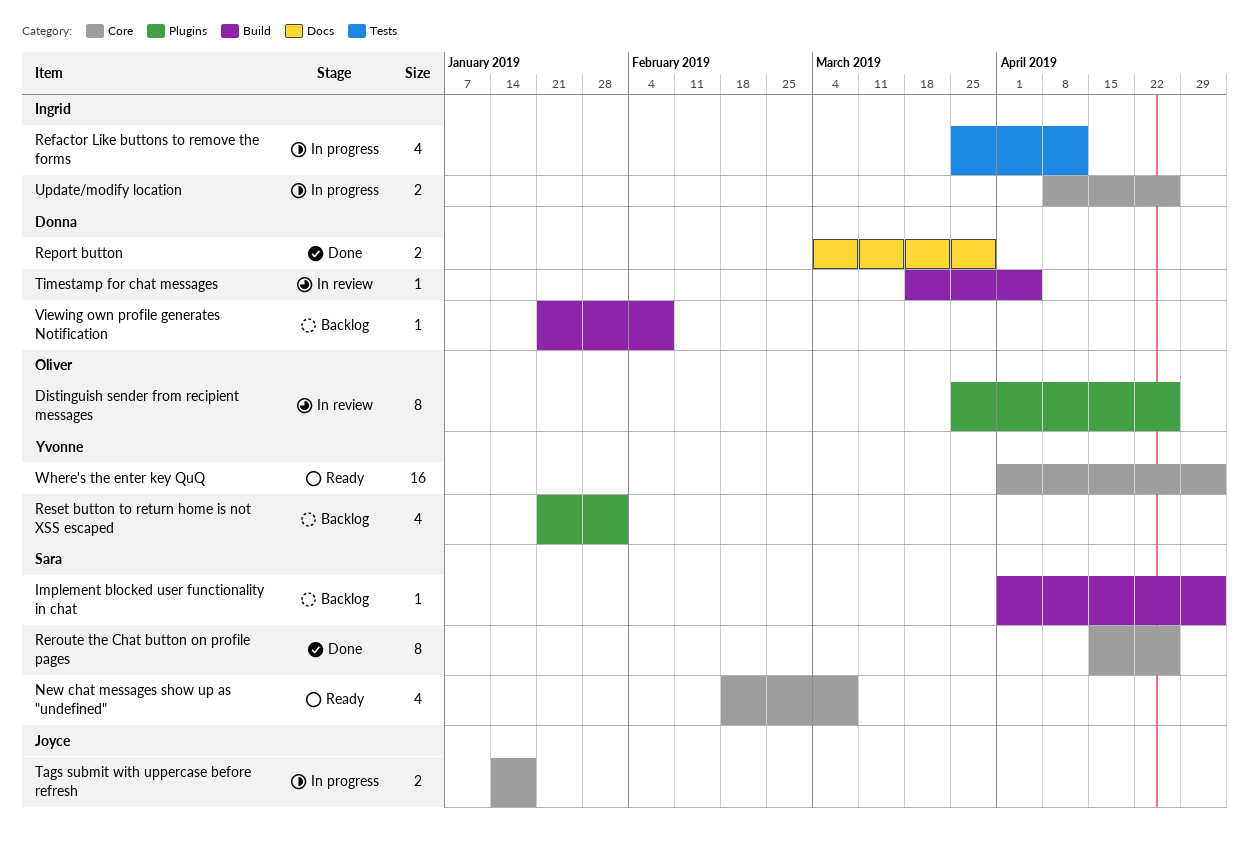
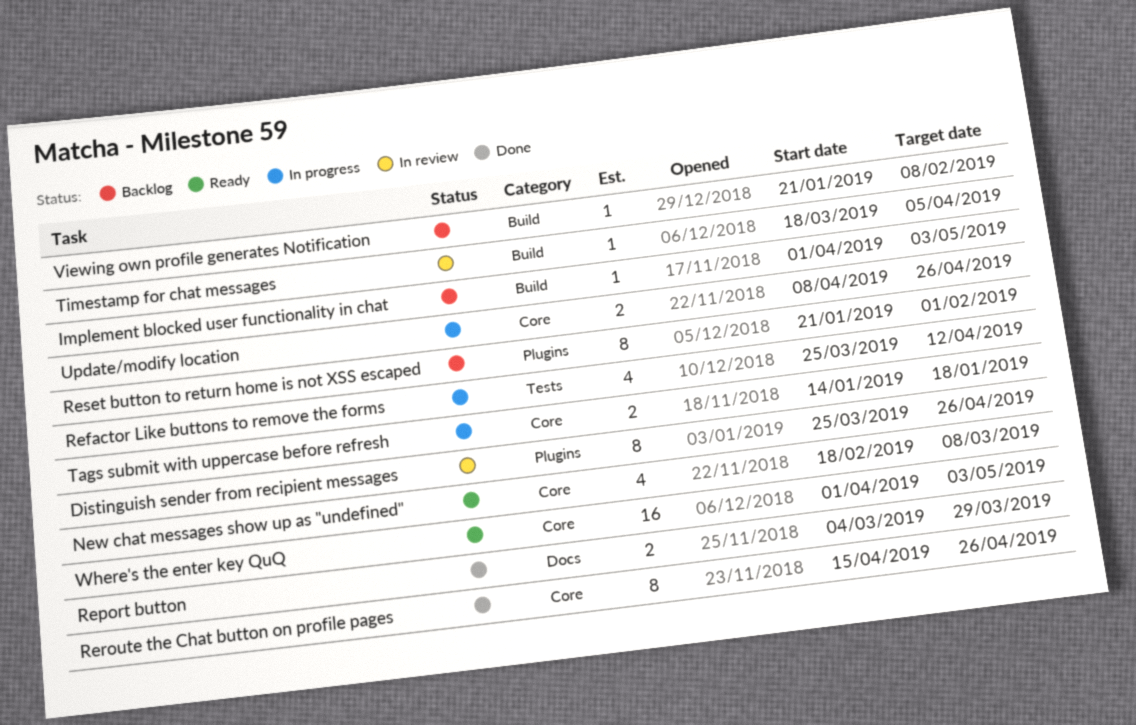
Reset button to return home is not XSS escaped, estimate: 4 -> 8

